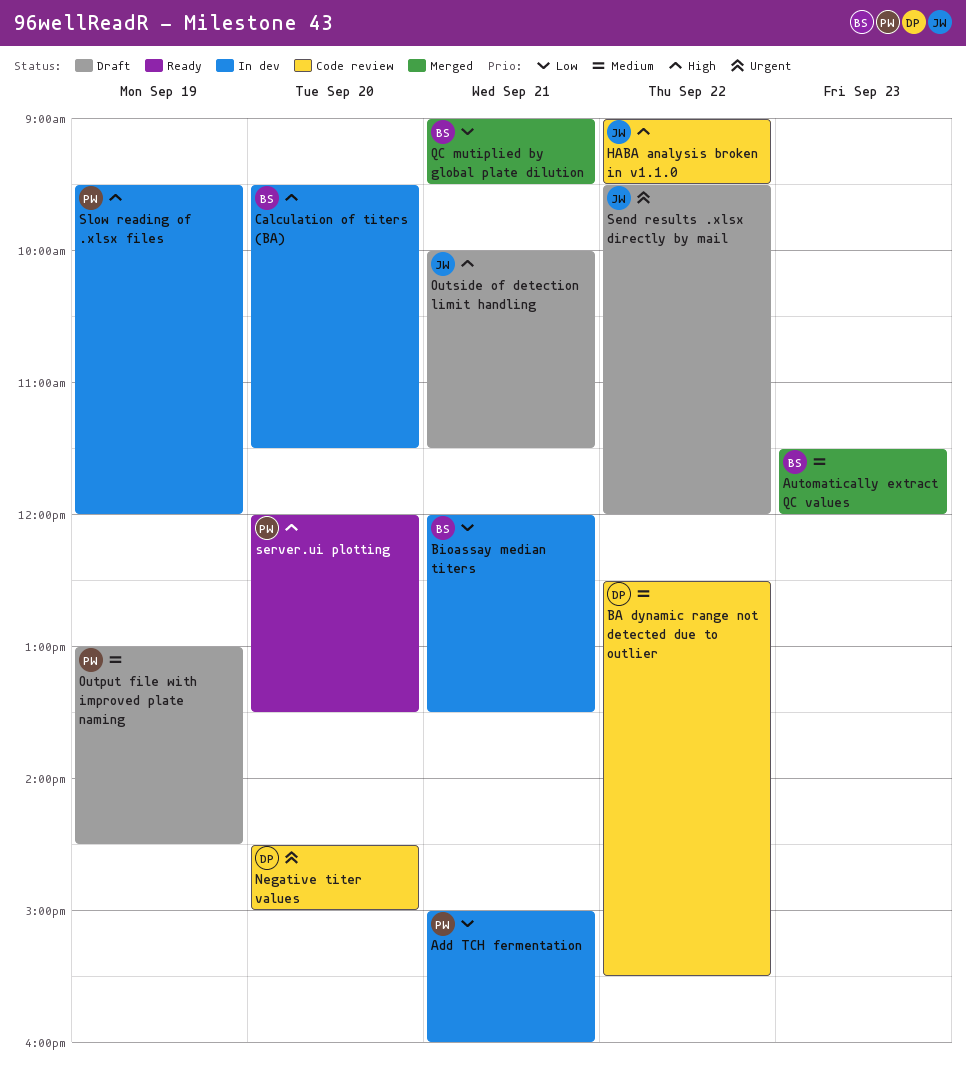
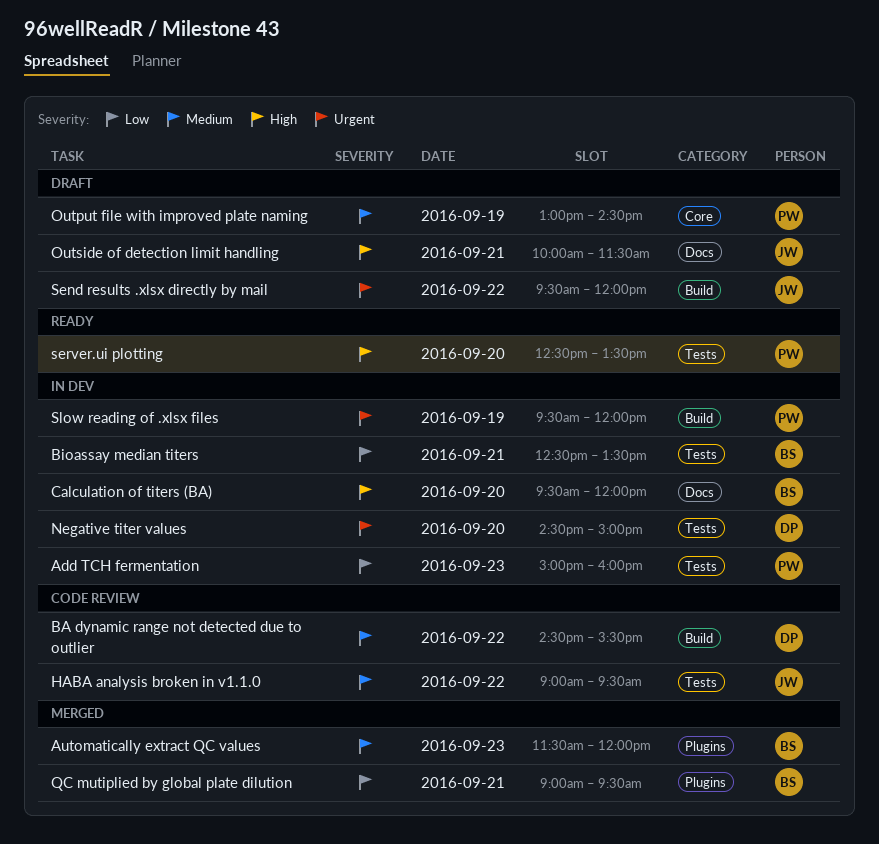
Add TCH fermentation, day: Sep 21 -> Sep 23
BA dynamic range not detected due to outlier, begins: 12:30 -> 14:30
Bioassay median titers, begins: 12:00 -> 12:30
Calculation of titers (BA), ends: 11:30 -> 12:00
HABA analysis broken in v1.1.0, priority: High -> Medium
Negative titer values, status: Code review -> In dev
server.ui plotting, begins: 12:00 -> 12:30
Slow reading of .xlsx files, priority: High -> Urgent

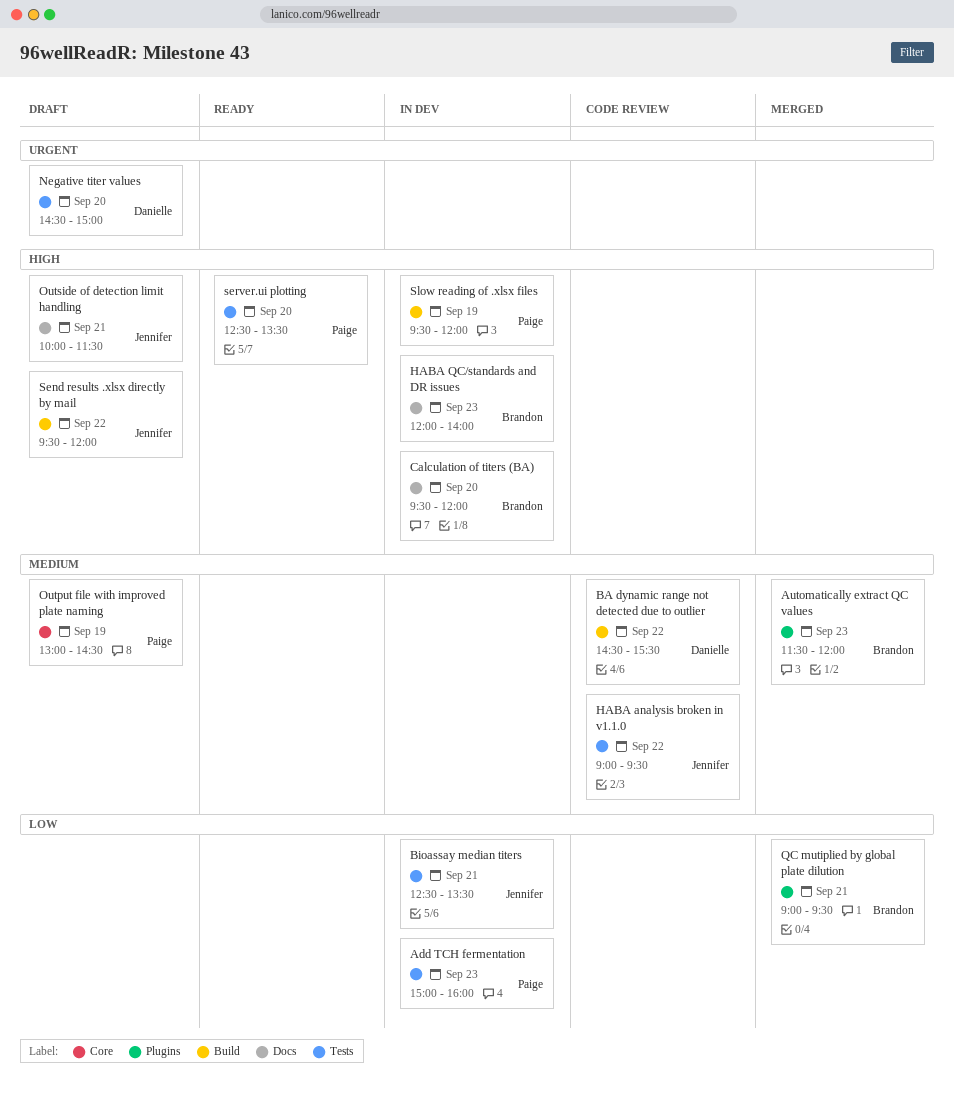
Bioassay median titers, owner: Brandon -> Jennifer
HABA QC/standards and DR issues: none -> present
Negative titer values, status: In dev -> Draft
Send results .xlsx directly by mail, priority: Urgent -> High
Slow reading of .xlsx files, priority: Urgent -> High

